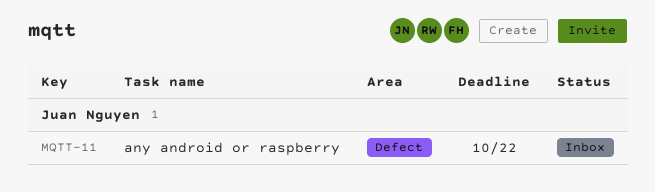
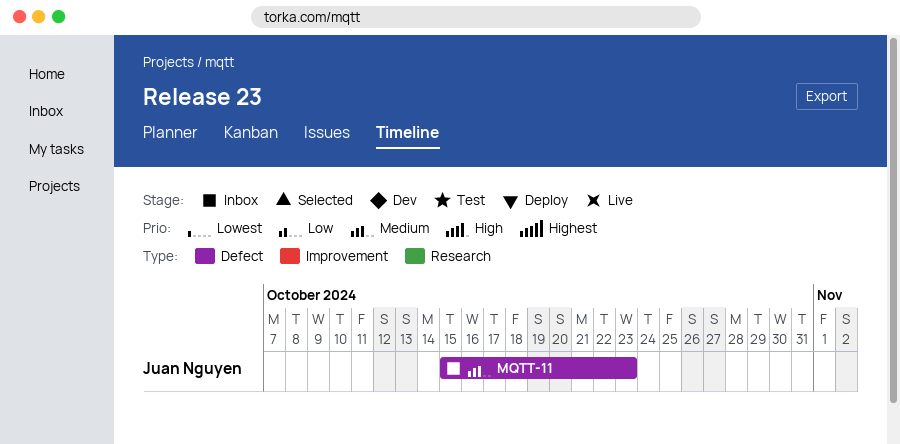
MQTT-11, due: Oct 22 -> Oct 23

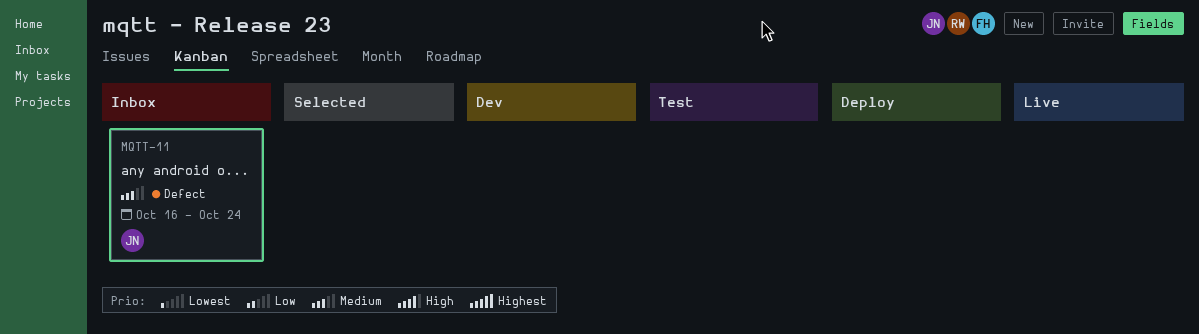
MQTT-11, start: Oct 15 -> Oct 16
MQTT-11, due: Oct 23 -> Oct 24

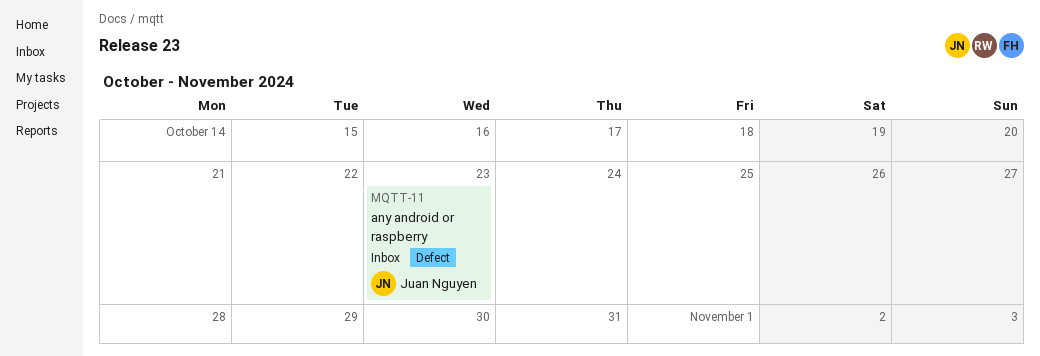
MQTT-11, due: Oct 24 -> Oct 23

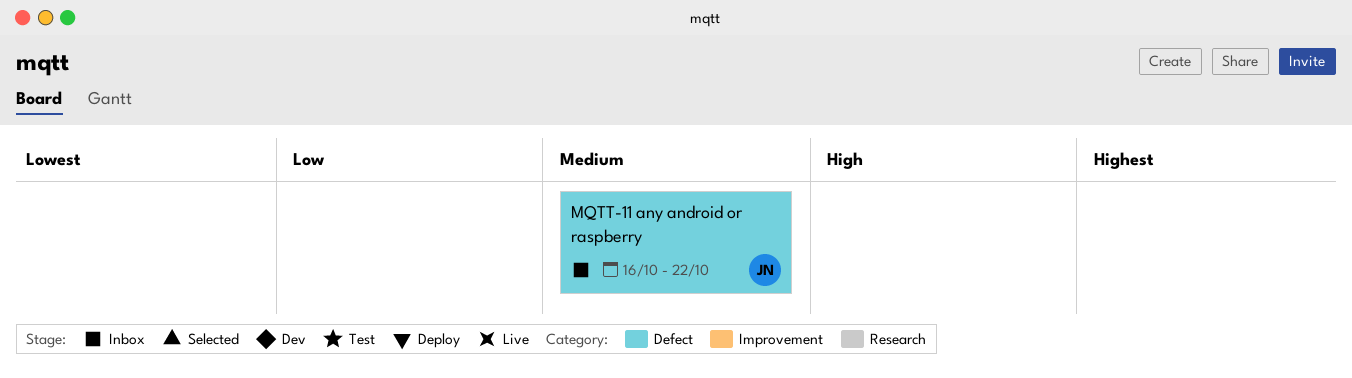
MQTT-11, due: Oct 23 -> Oct 22

